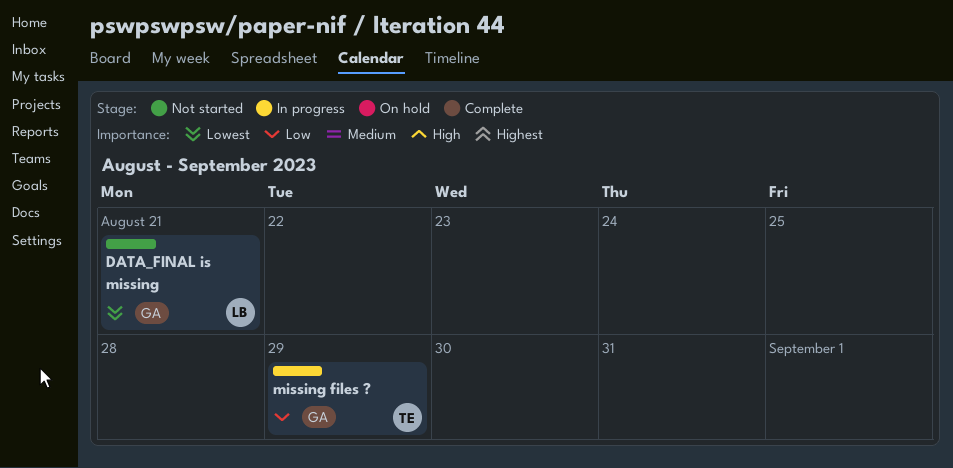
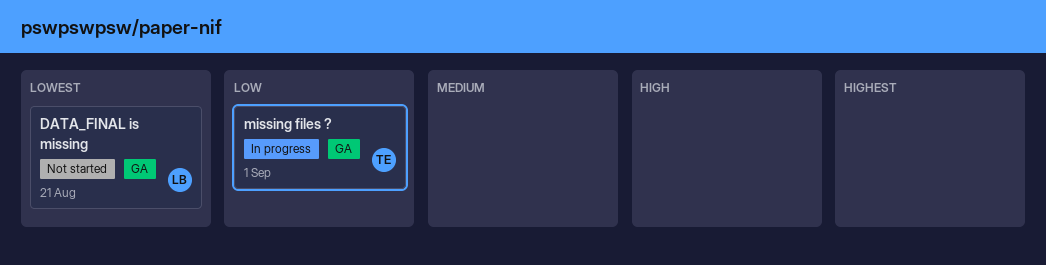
missing files ?, due: Aug 29 -> Sep 1

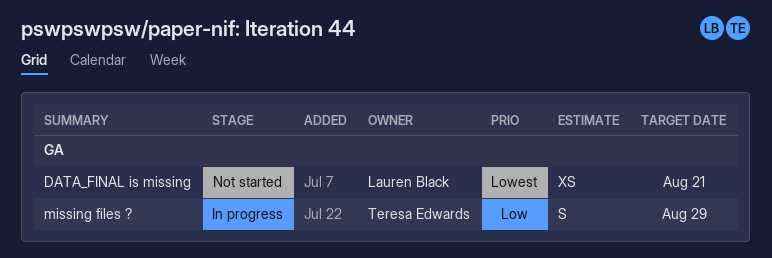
missing files ?, due: Sep 1 -> Aug 29

